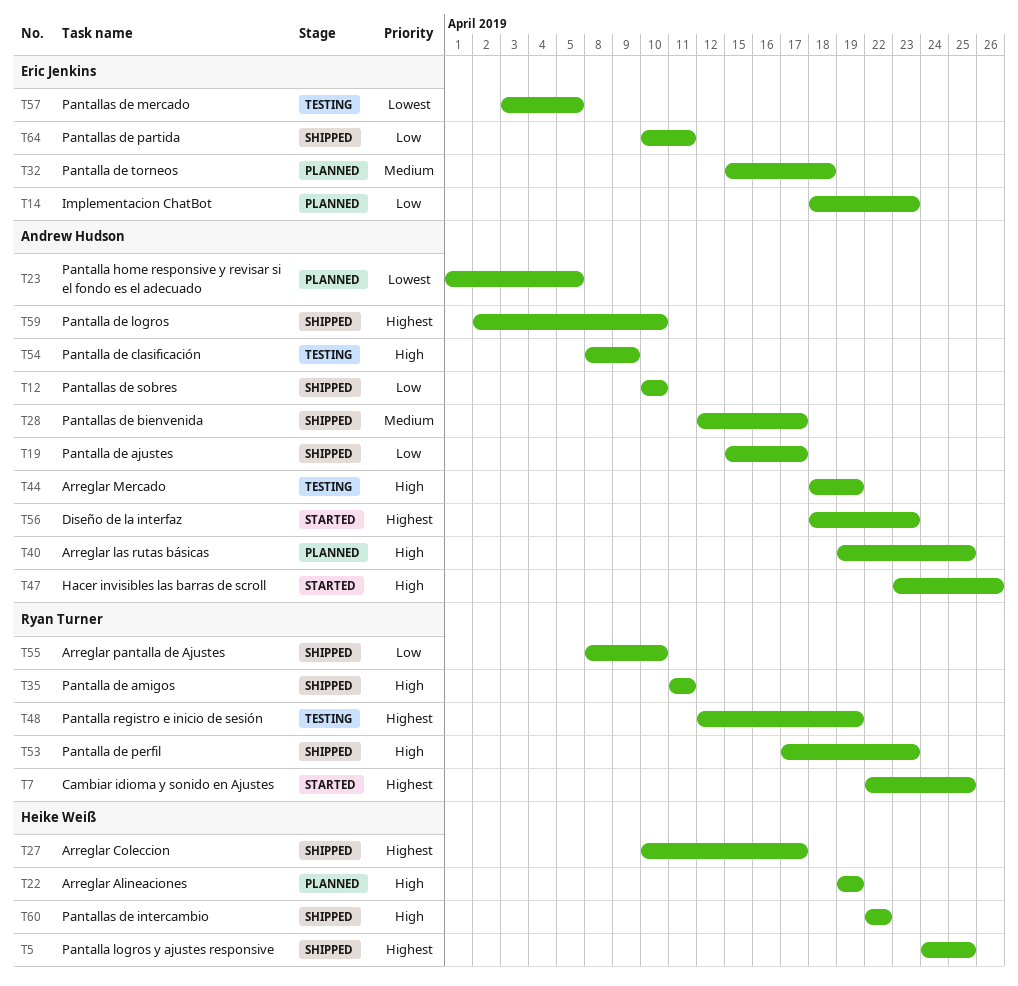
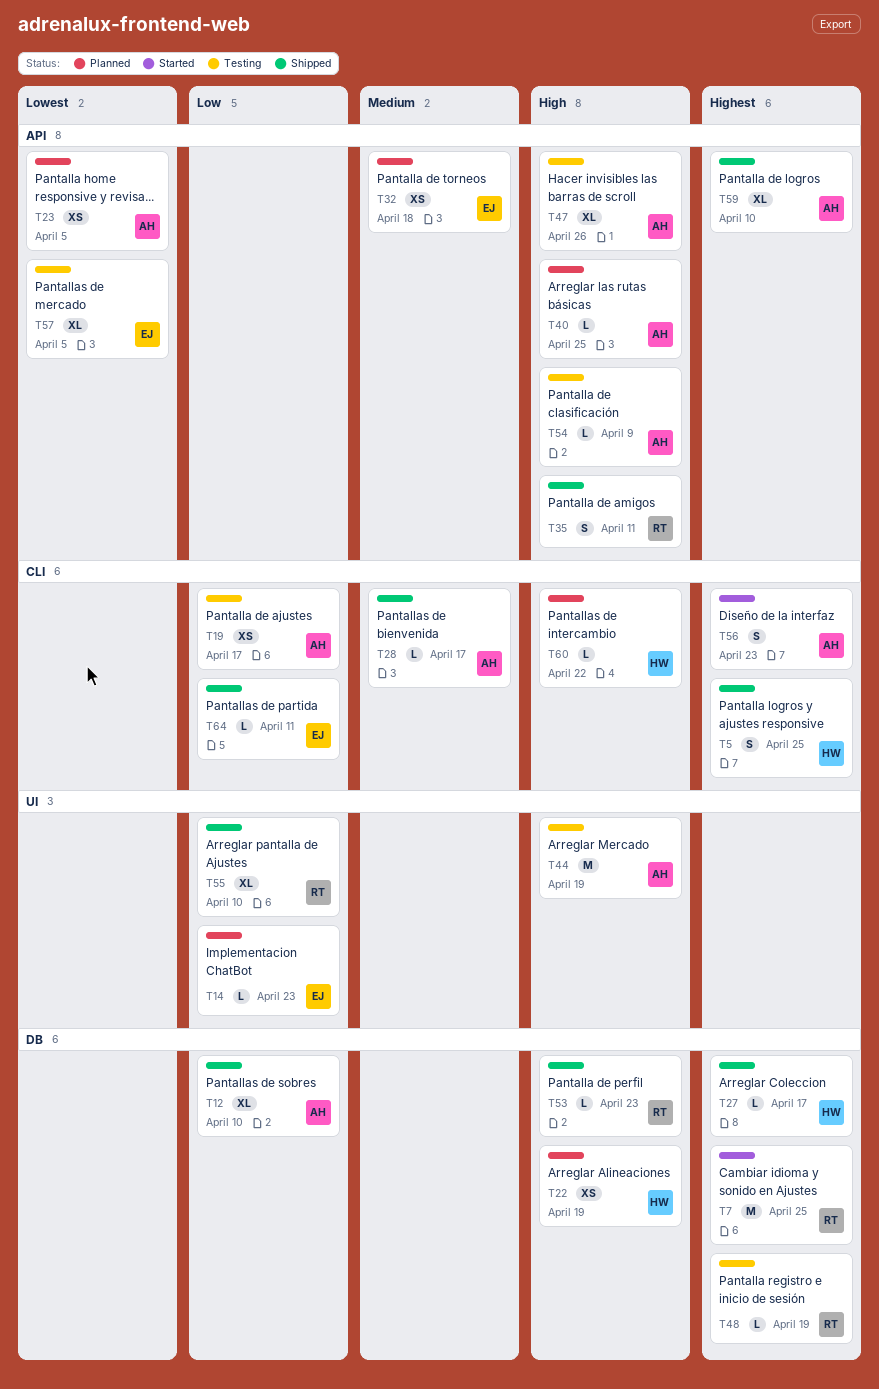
T19, status: Shipped -> Testing
T47, status: Started -> Testing
T60, status: Shipped -> Planned

